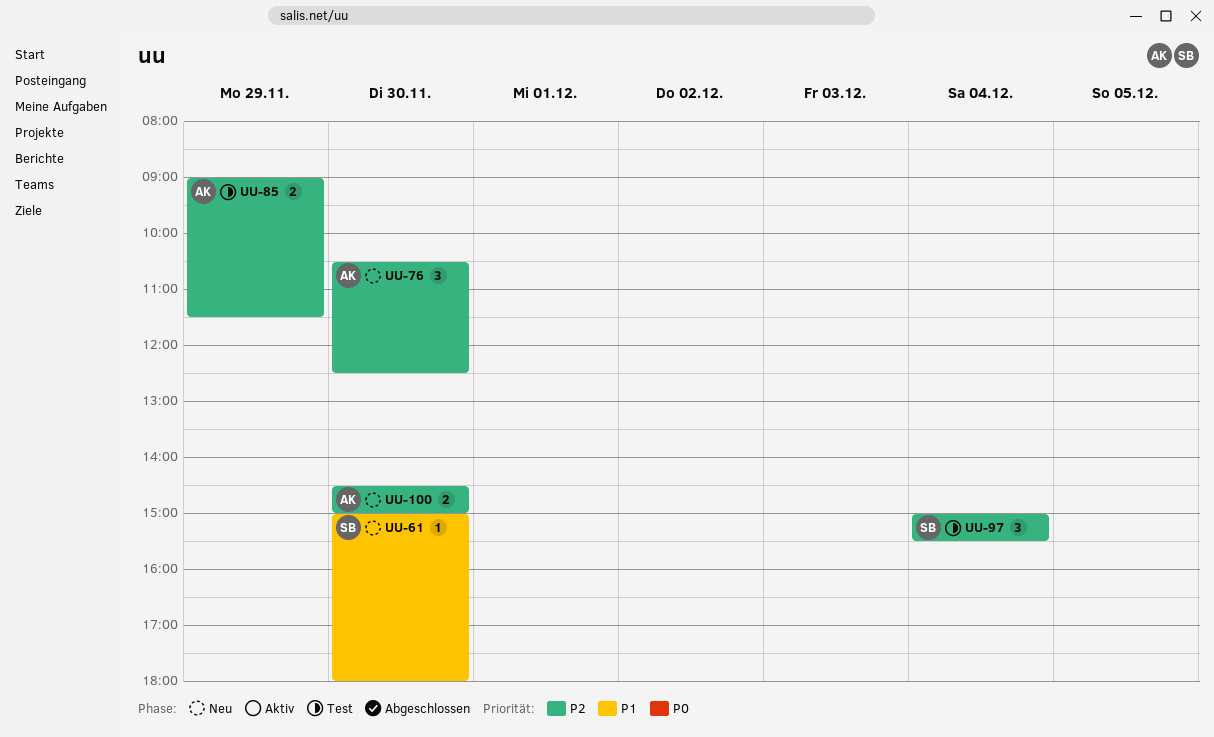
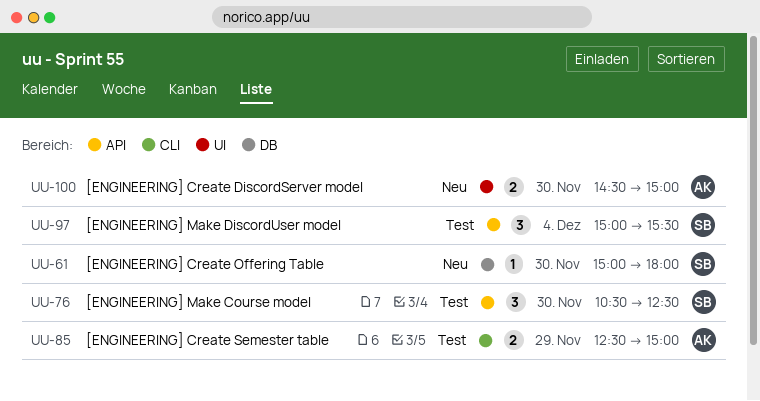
UU-76, status: Neu -> Test
UU-76, owner: AK -> SB
UU-85, begins: 09:00 -> 12:30
UU-85, ends: 11:30 -> 15:00

